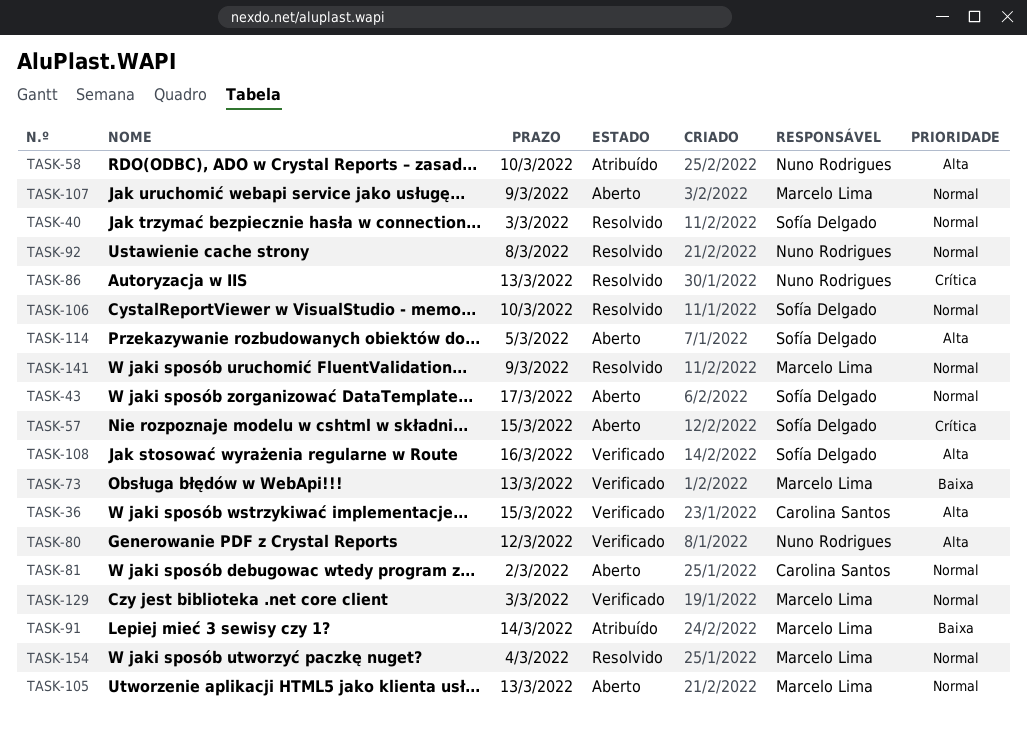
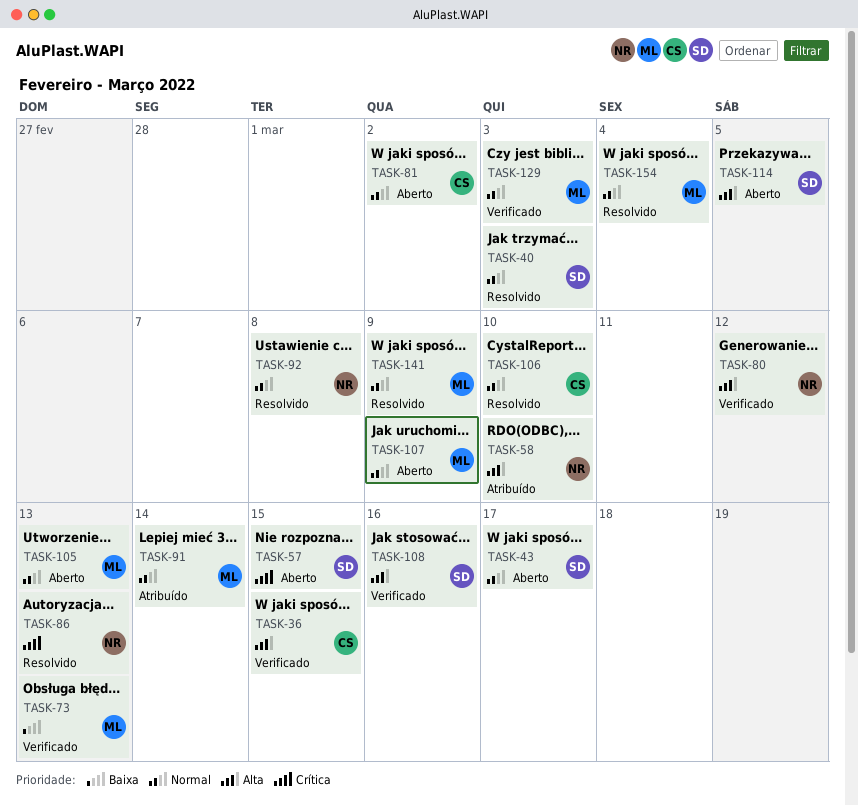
TASK-91, priority: Baixa -> Normal
TASK-106, owner: Sofía Delgado -> Carolina Santos

